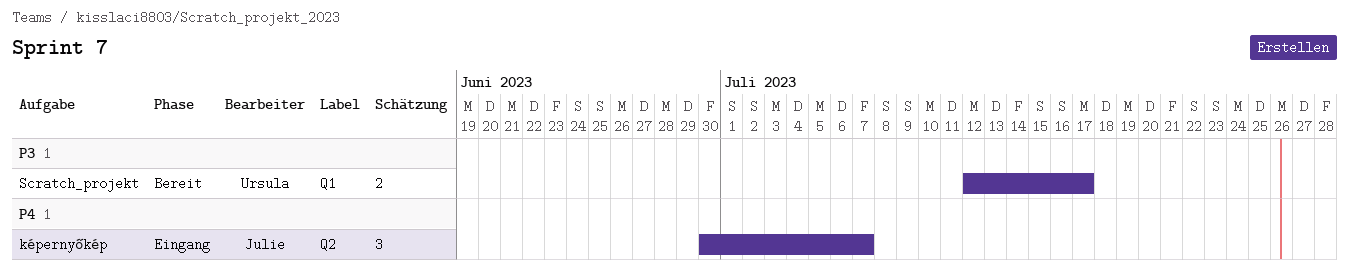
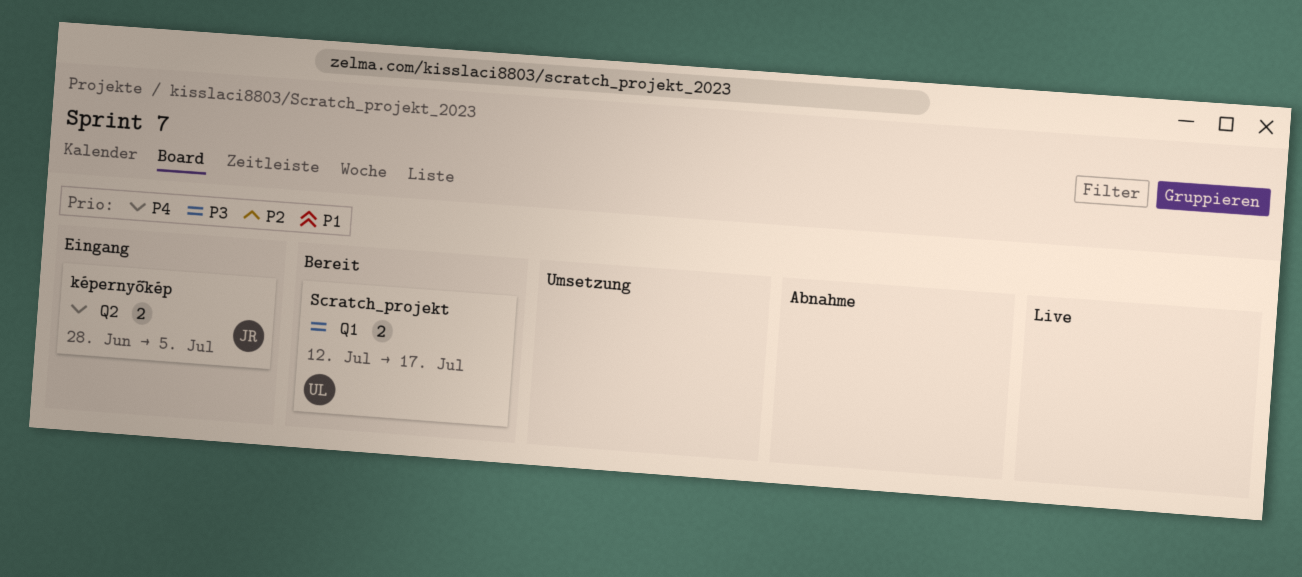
képernyőkép, estimate: 3 -> 2
képernyőkép, start: Jun 30 -> Jun 28
képernyőkép, due: Jul 7 -> Jul 5

